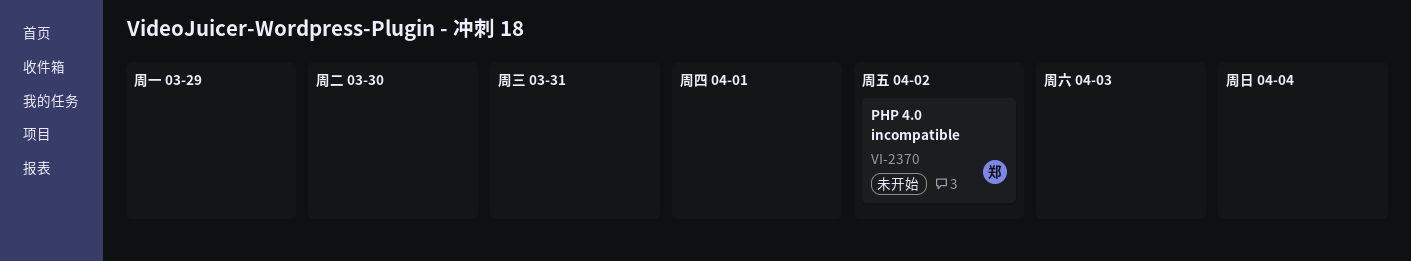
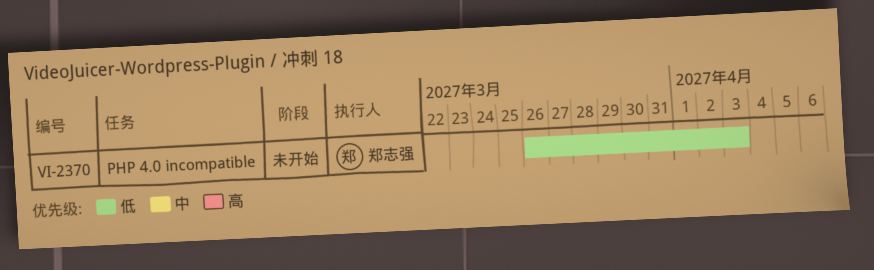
VI-2370, due: Apr 2 -> Apr 3

